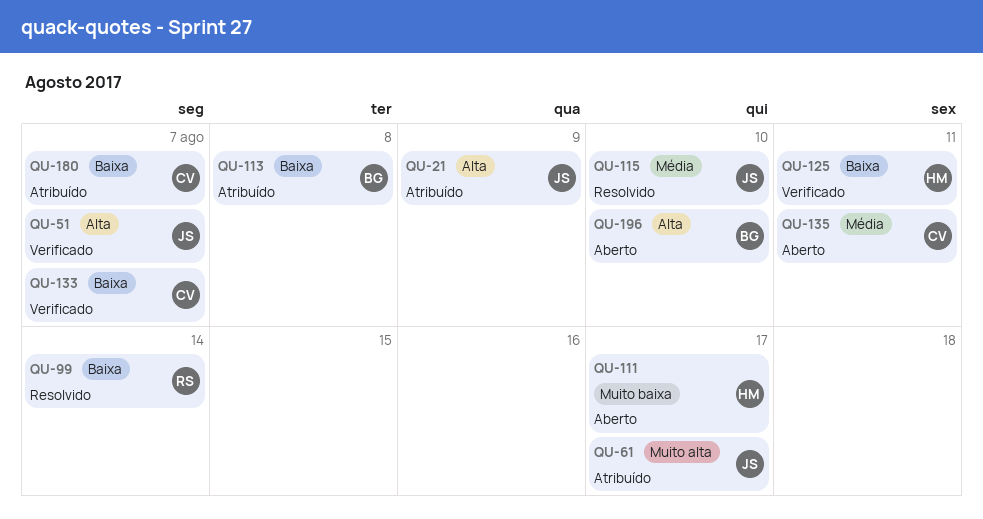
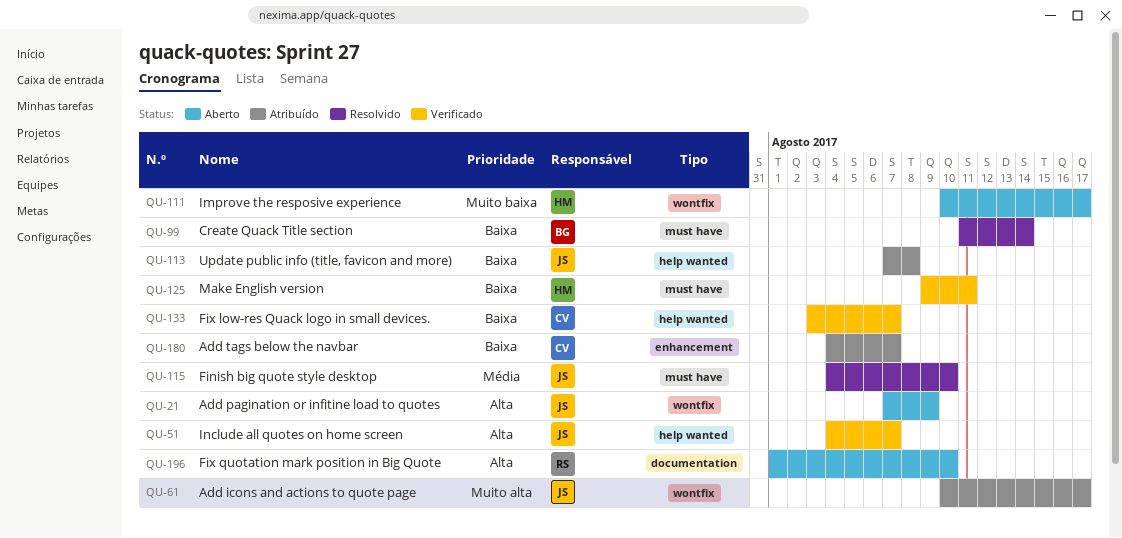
QU-21, status: Atribuído -> Aberto
QU-99, owner: RS -> BG
QU-113, owner: BG -> JS
QU-135: present -> none
QU-196, owner: BG -> RS

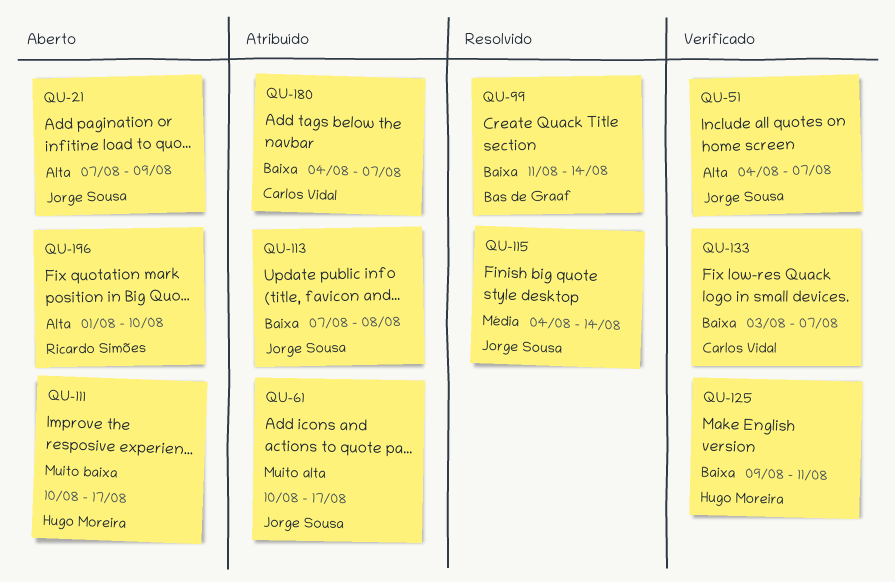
QU-115, due: Aug 10 -> Aug 14

